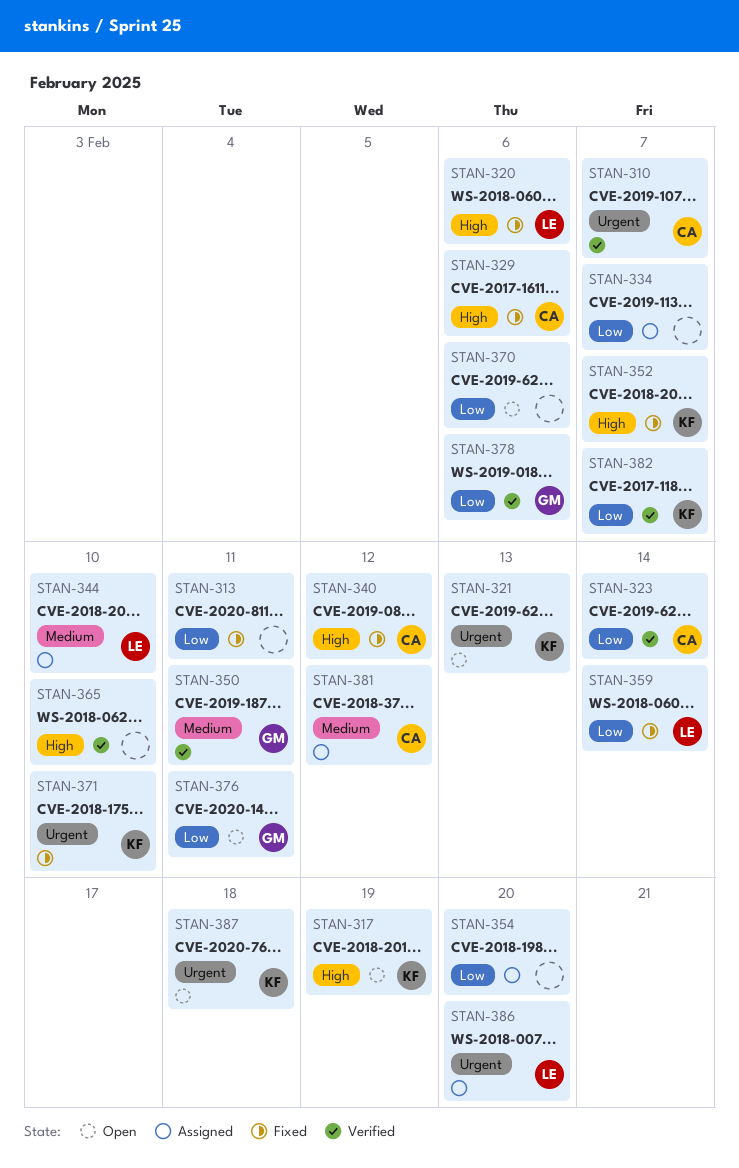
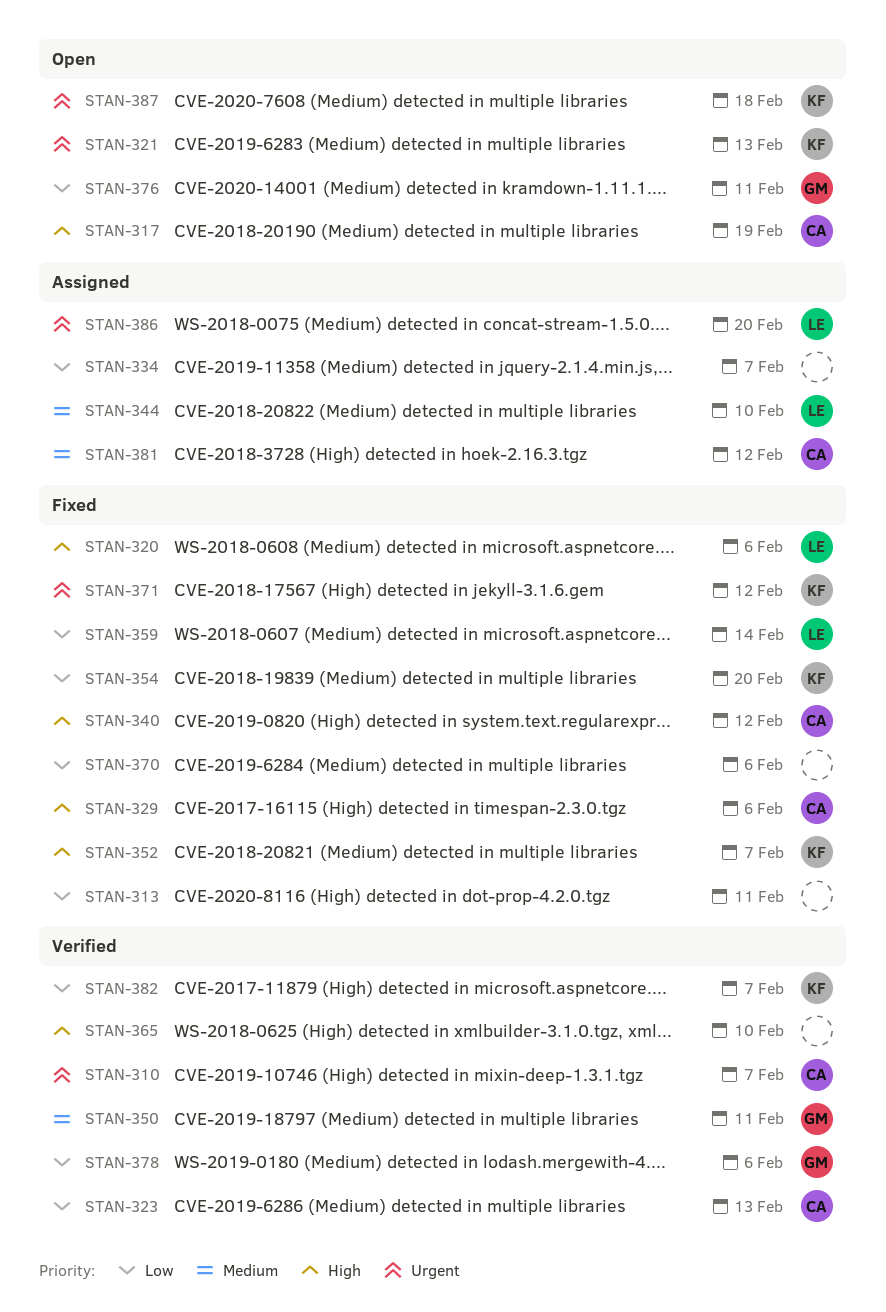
STAN-317, owner: KF -> CA
STAN-323, due: Feb 14 -> Feb 13
STAN-354, status: Assigned -> Fixed
STAN-354, owner: none -> KF
STAN-370, status: Open -> Fixed
STAN-371, due: Feb 10 -> Feb 12

